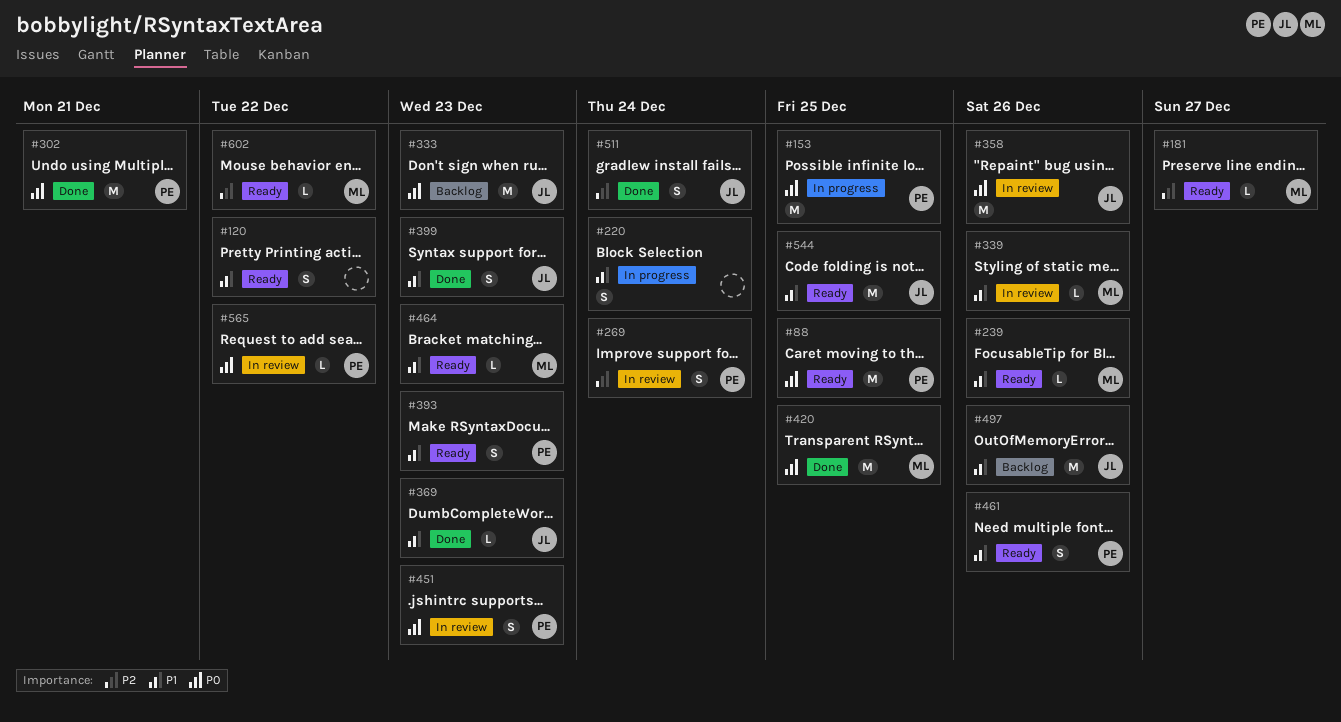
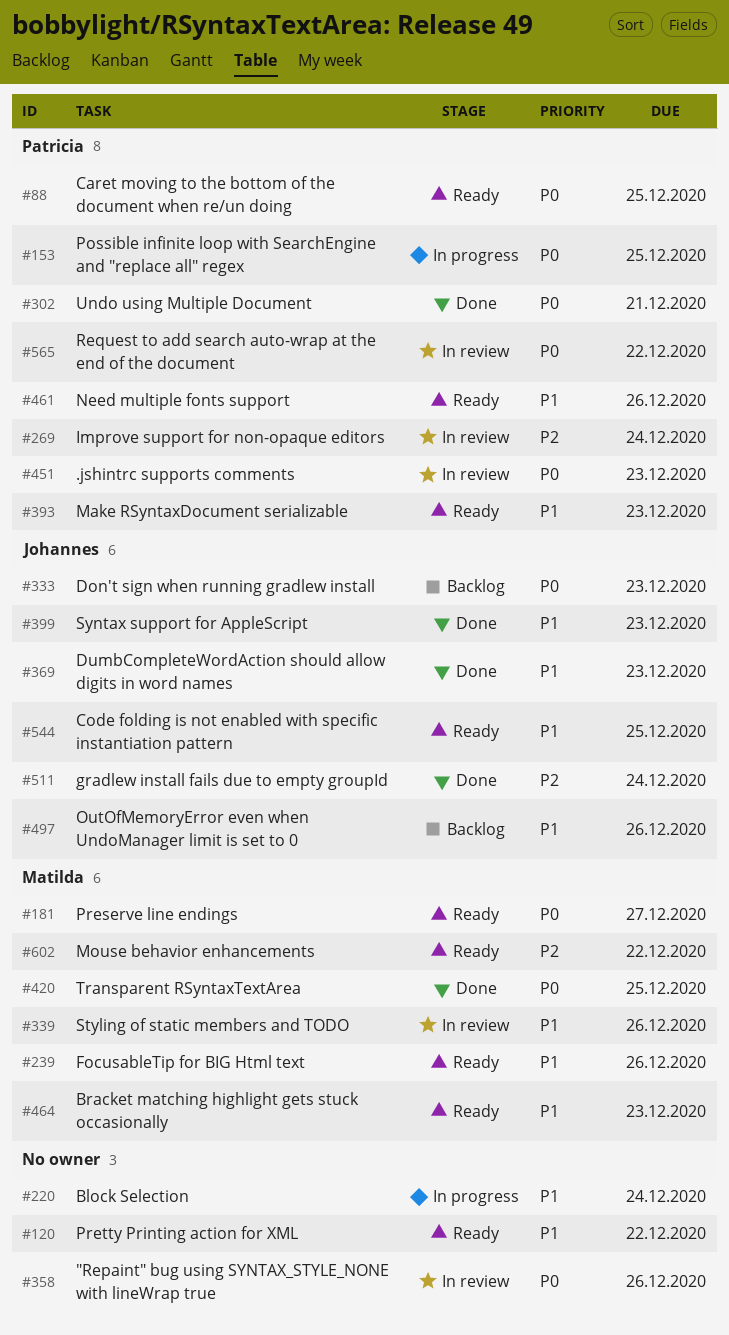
#181, priority: P2 -> P0
#358, owner: Johannes -> none

